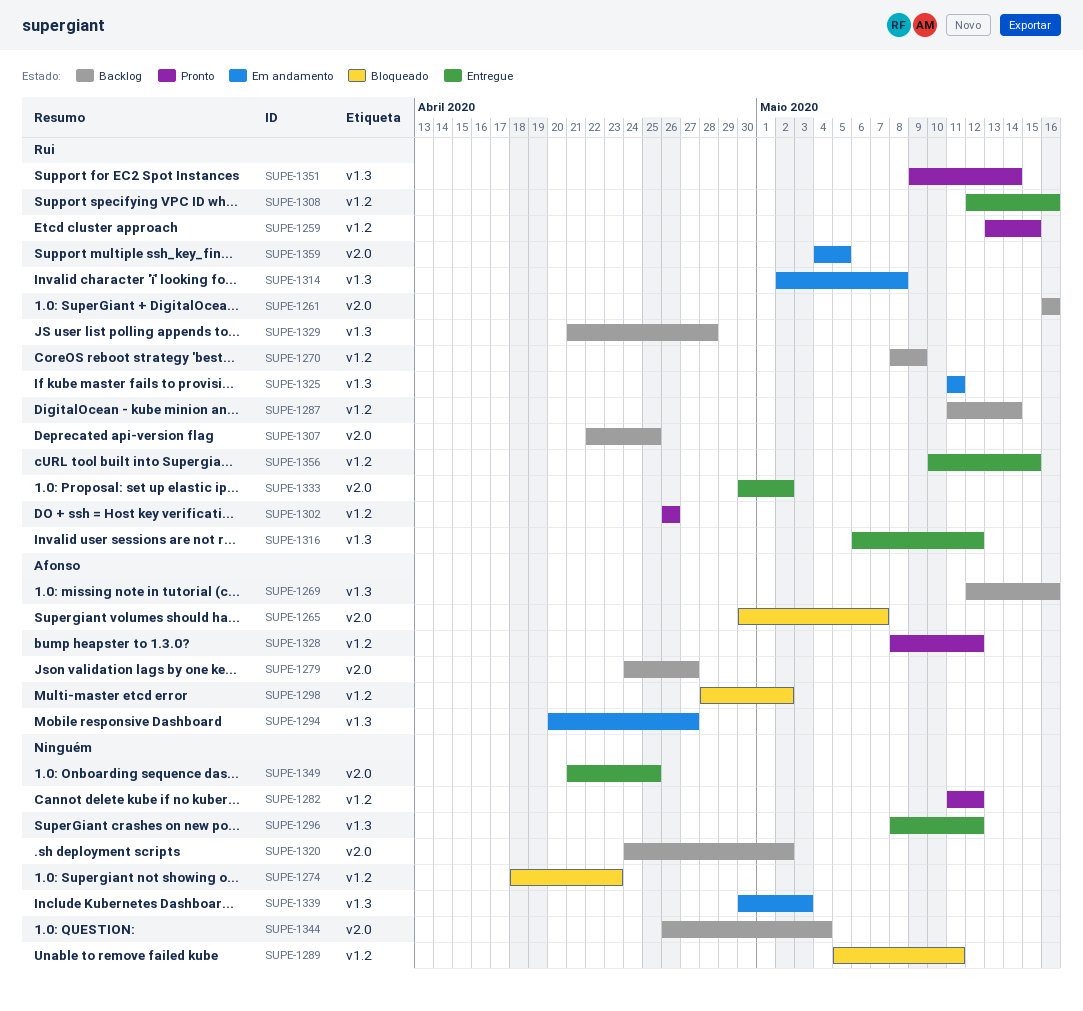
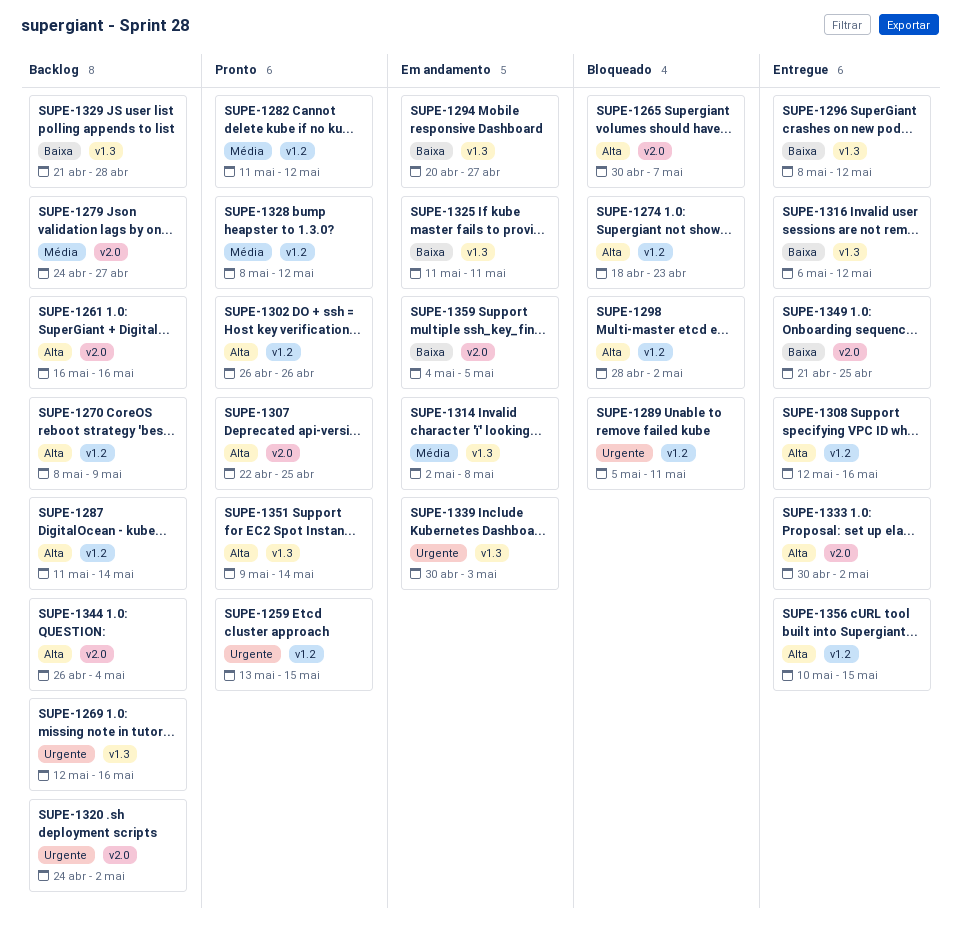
SUPE-1307, status: Backlog -> Pronto

